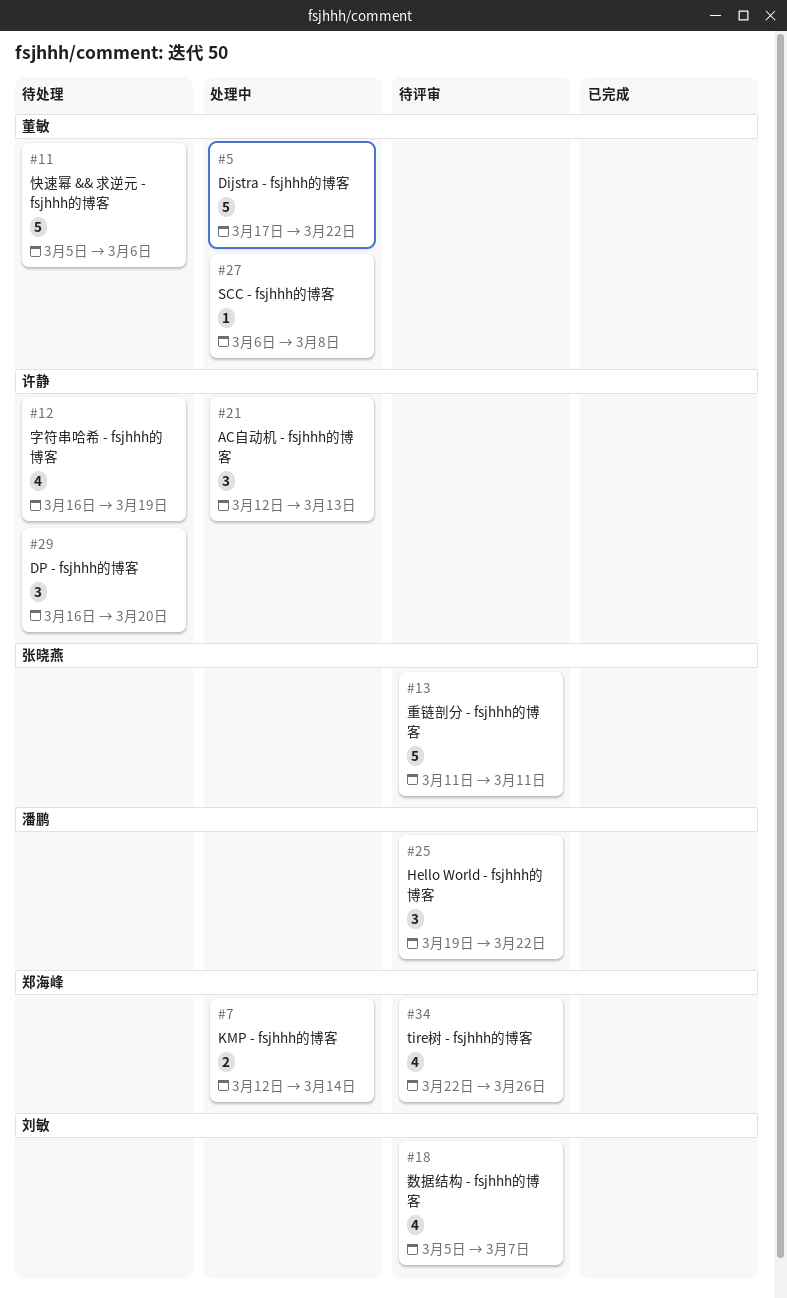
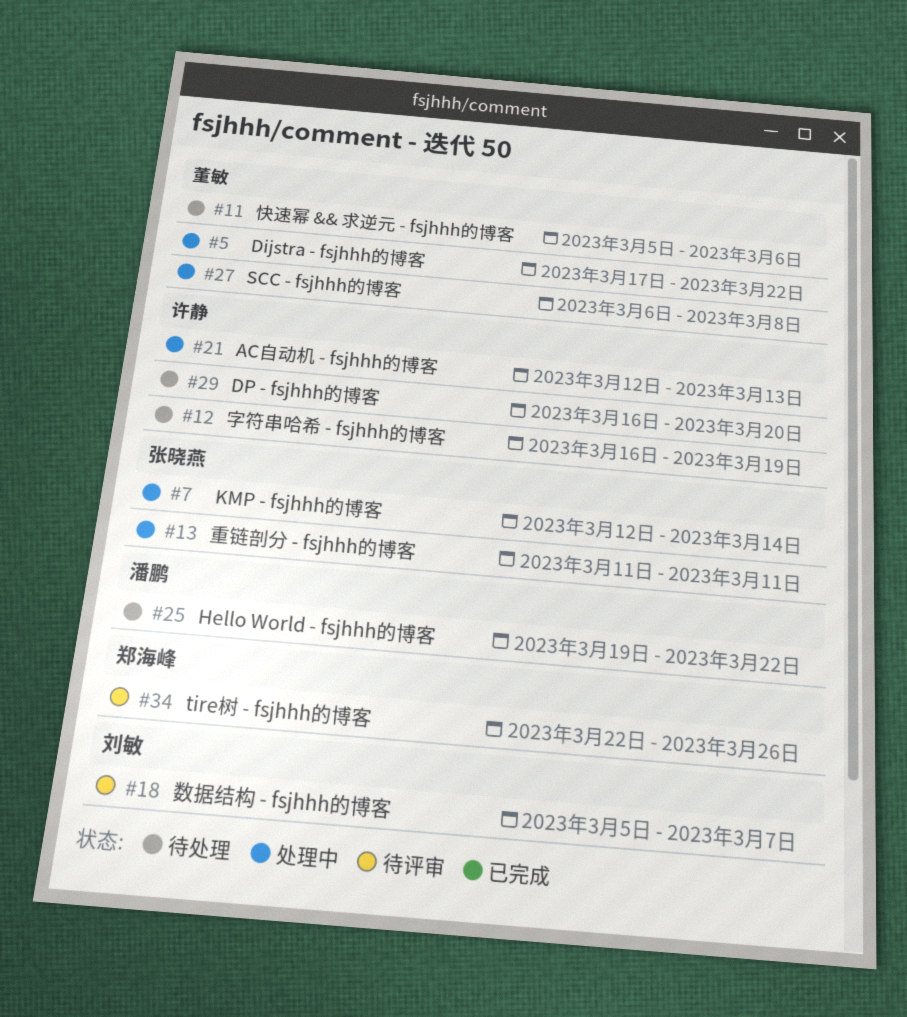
#7, owner: 郑海峰 -> 张晓燕
#13, status: 待评审 -> 处理中
#25, status: 待评审 -> 待处理

